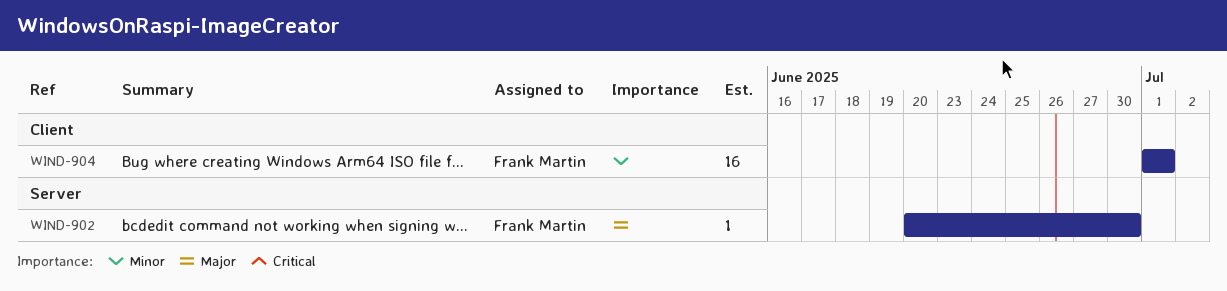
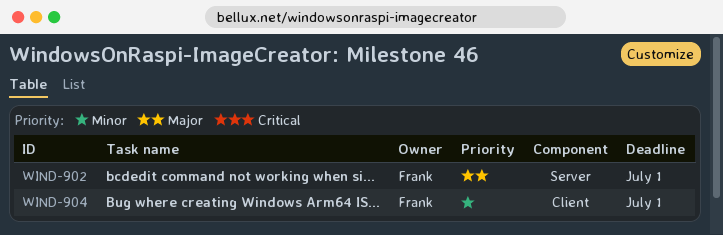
WIND-902, due: Jun 30 -> Jul 1

